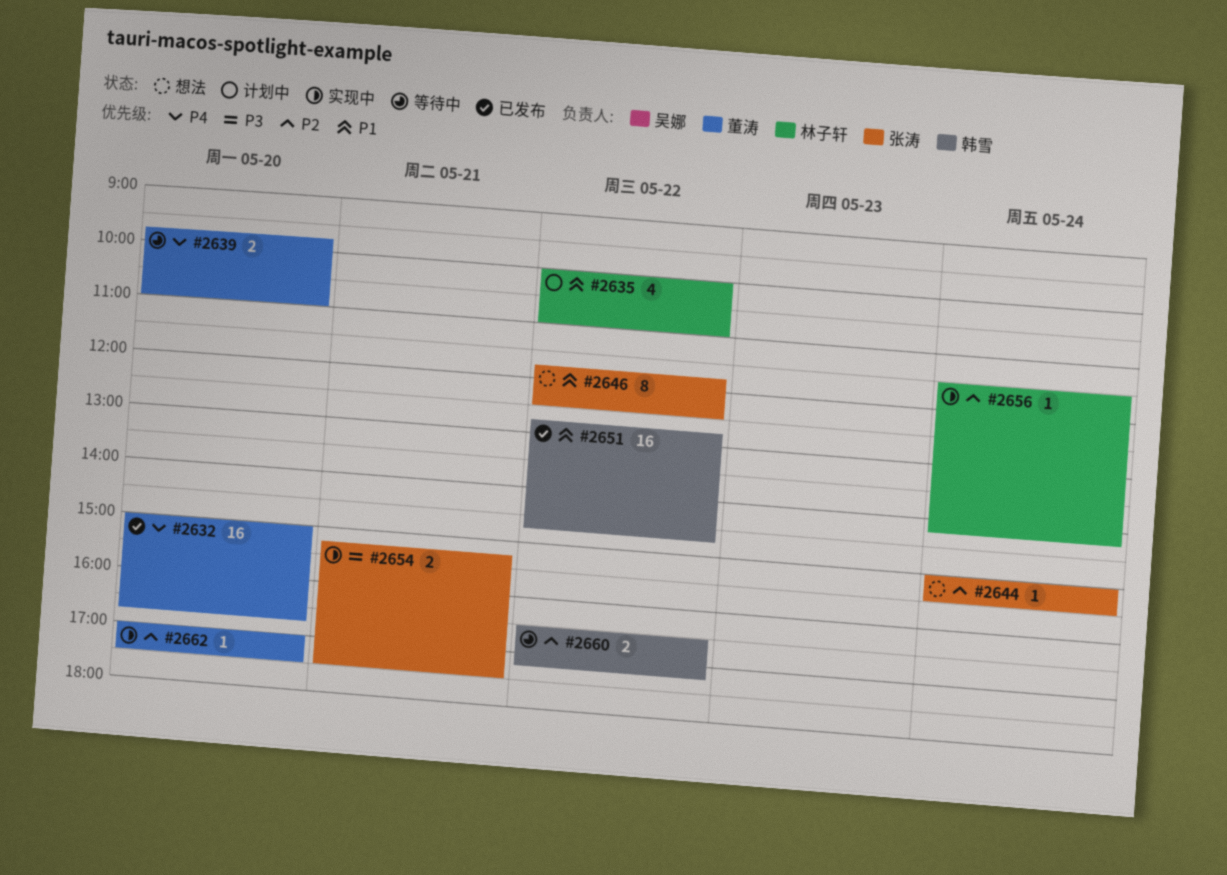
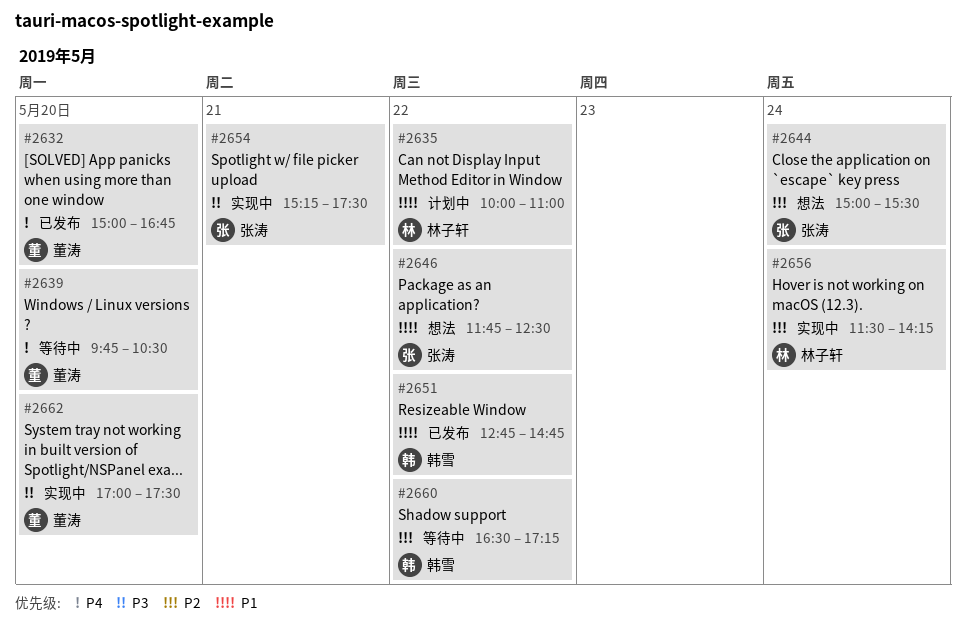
#2639, ends: 11:00 -> 10:30
#2662, priority: P2 -> P3

